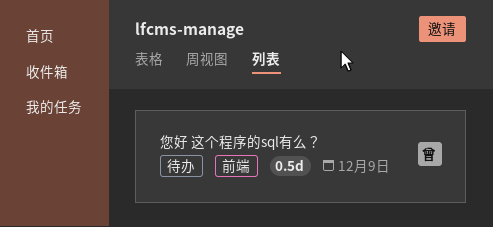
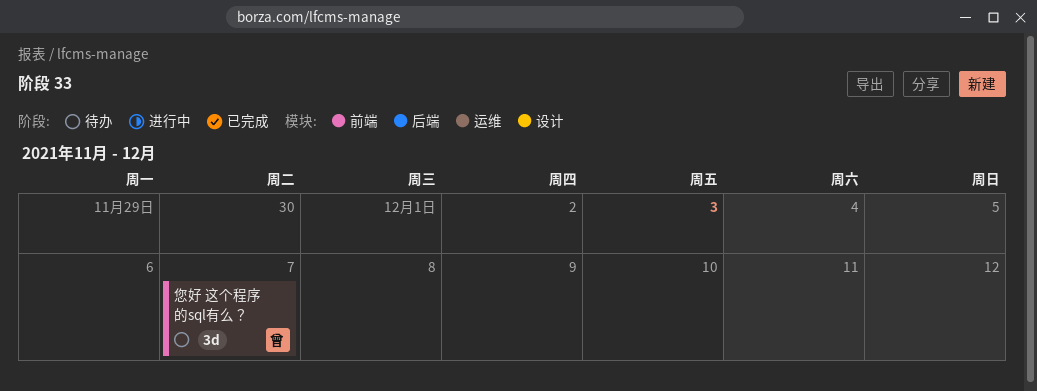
您好 这个程序的sql有么？, estimate: 0.5d -> 3d
您好 这个程序的sql有么？, due: Dec 9 -> Dec 7

